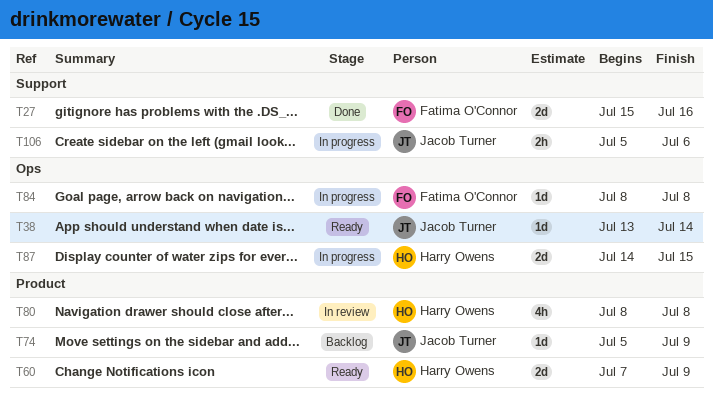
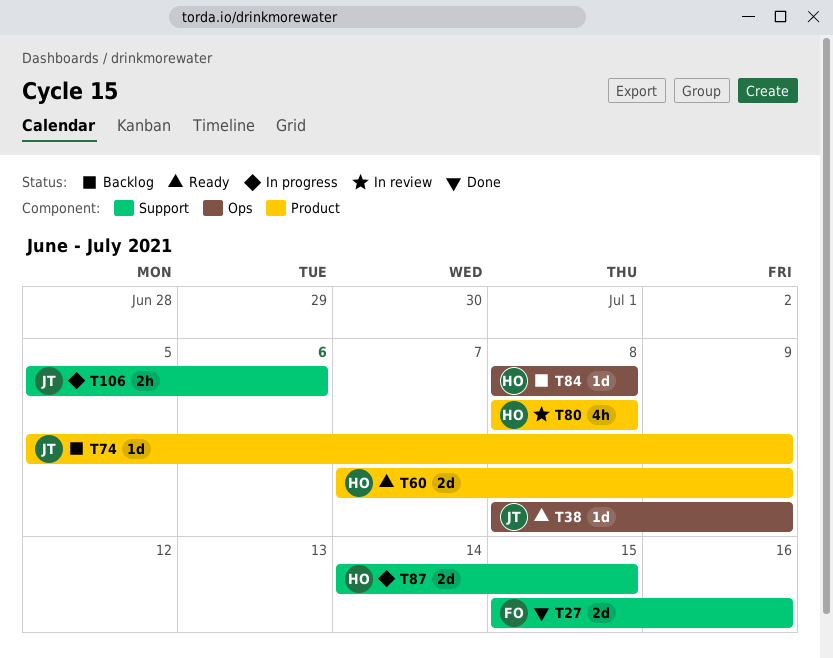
T38, start: Jul 13 -> Jul 8
T38, due: Jul 14 -> Jul 9
T84, status: In progress -> Backlog
T84, owner: Fatima O'Connor -> Harry Owens
T87, label: Ops -> Support

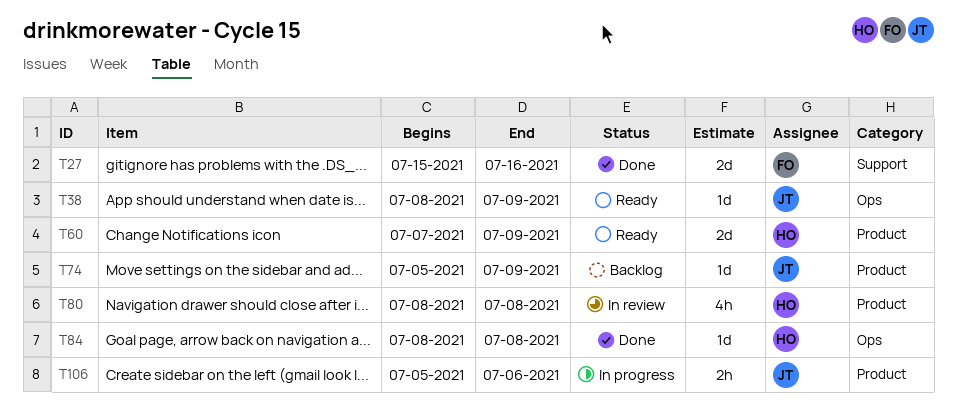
T84, status: Backlog -> Done
T87: present -> none
T106, label: Support -> Product

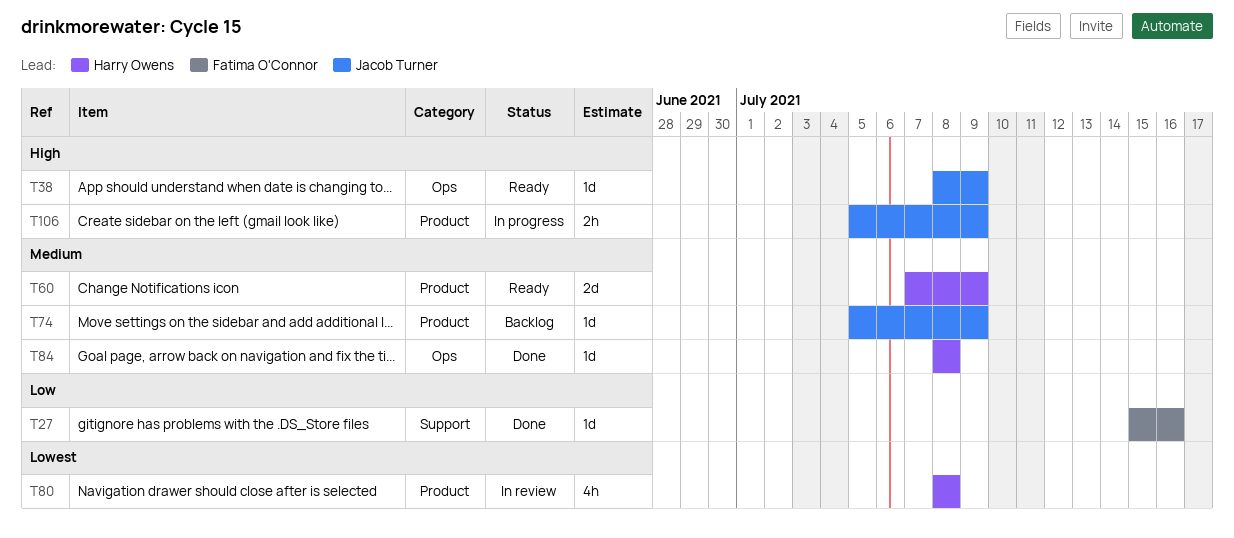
T27, estimate: 2d -> 1d
T106, due: Jul 6 -> Jul 9

